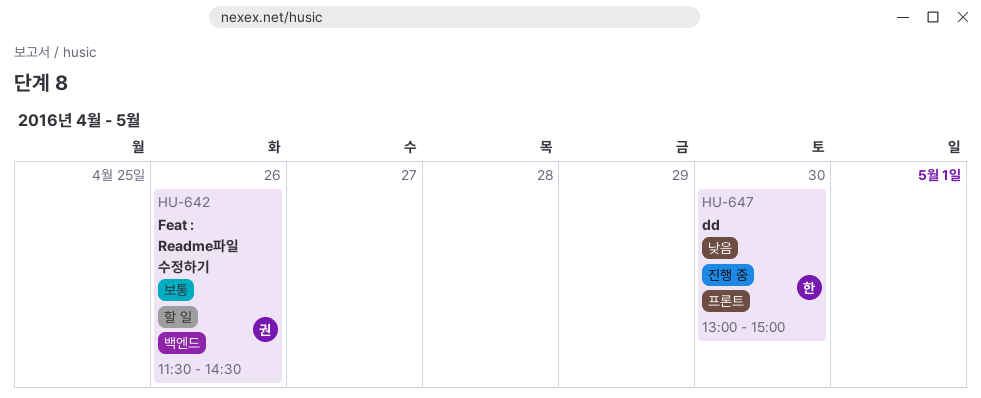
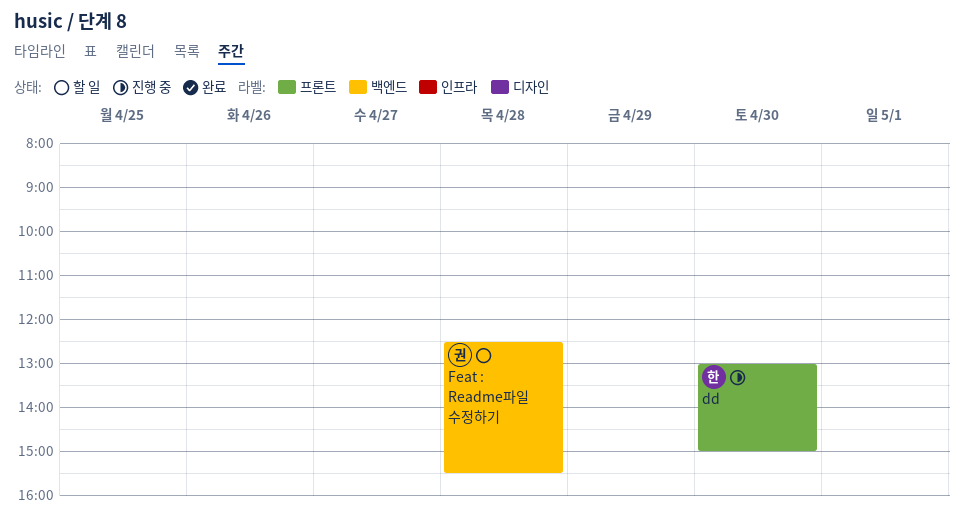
Feat : Readme파일 수정하기, day: Apr 26 -> Apr 28
Feat : Readme파일 수정하기, begins: 11:30 -> 12:30
Feat : Readme파일 수정하기, ends: 14:30 -> 15:30

